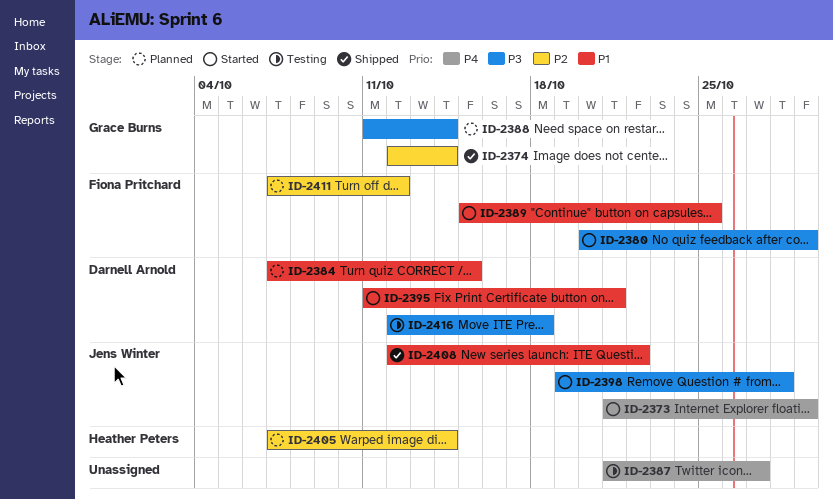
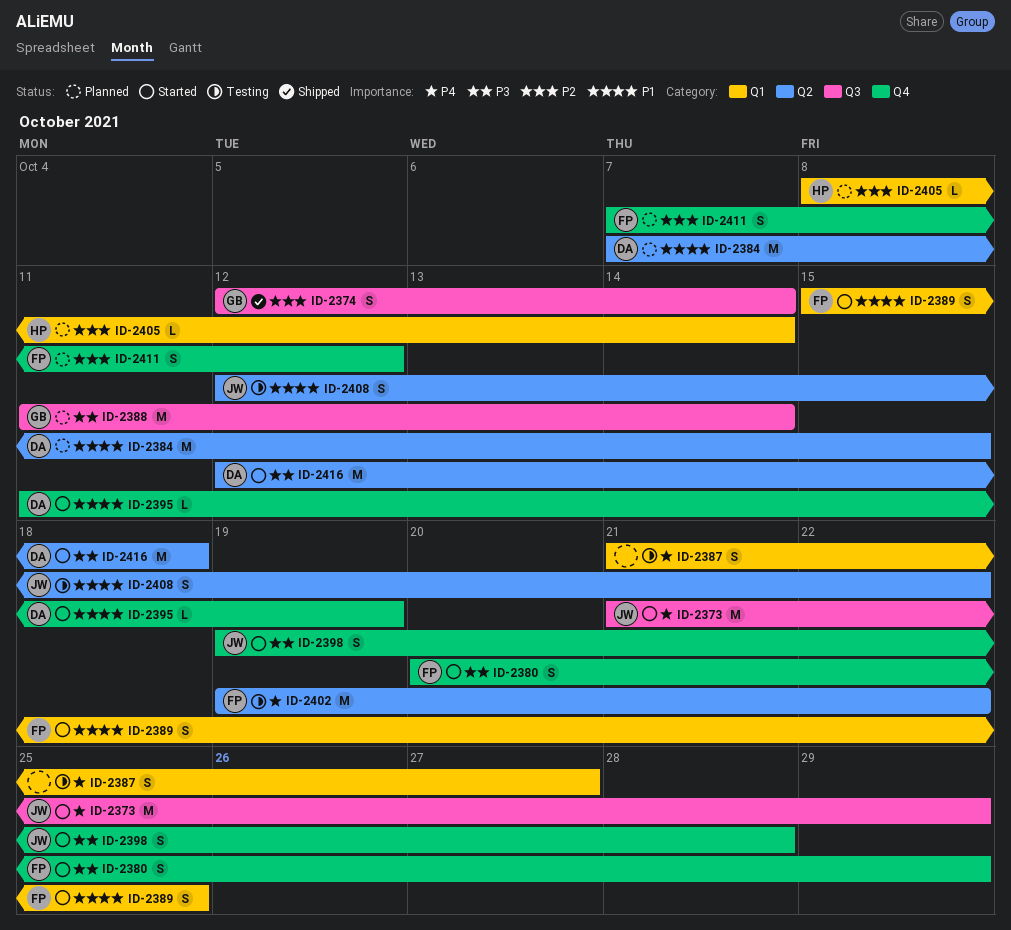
ID-2395, due: Oct 21 -> Oct 19
ID-2402: none -> present
ID-2405, start: Oct 7 -> Oct 8
ID-2408, status: Shipped -> Testing
ID-2416, status: Testing -> Started

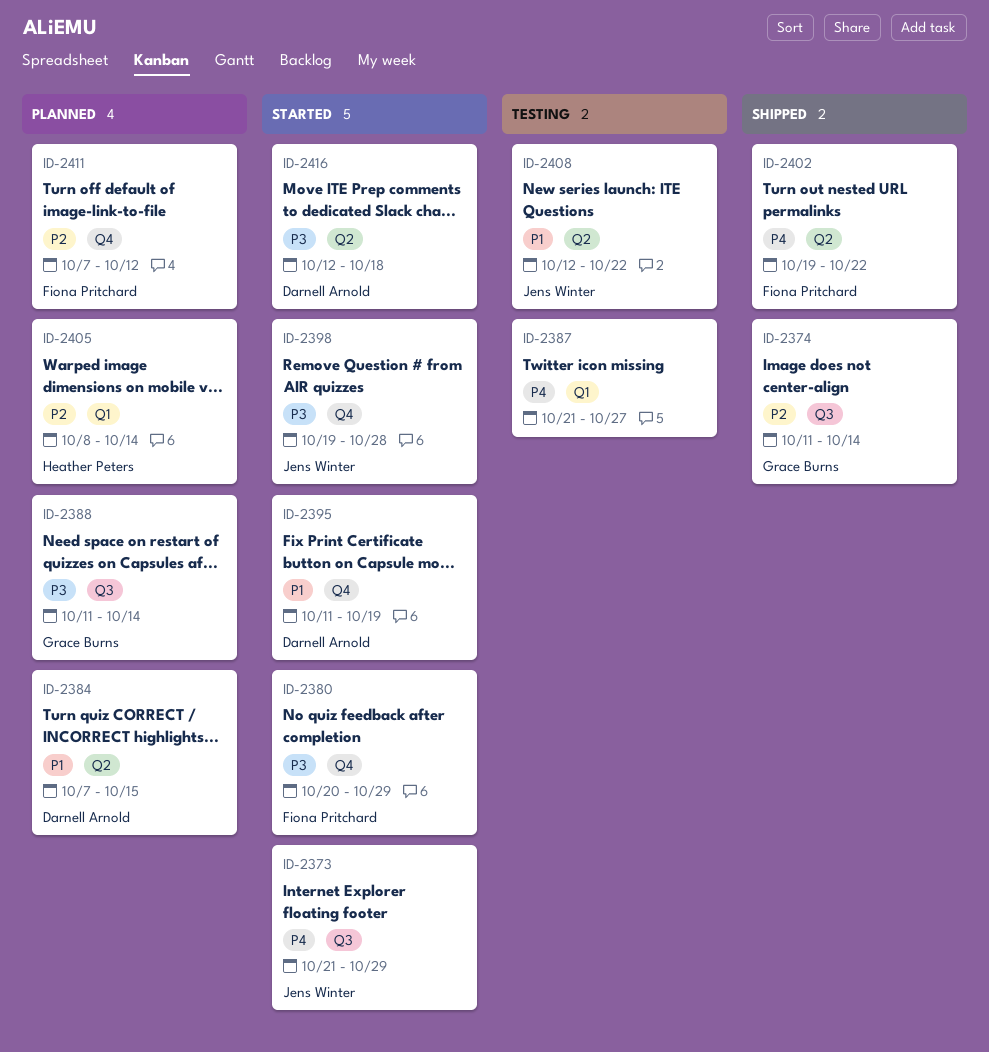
ID-2374, start: Oct 12 -> Oct 11
ID-2389: present -> none
ID-2402, status: Testing -> Shipped

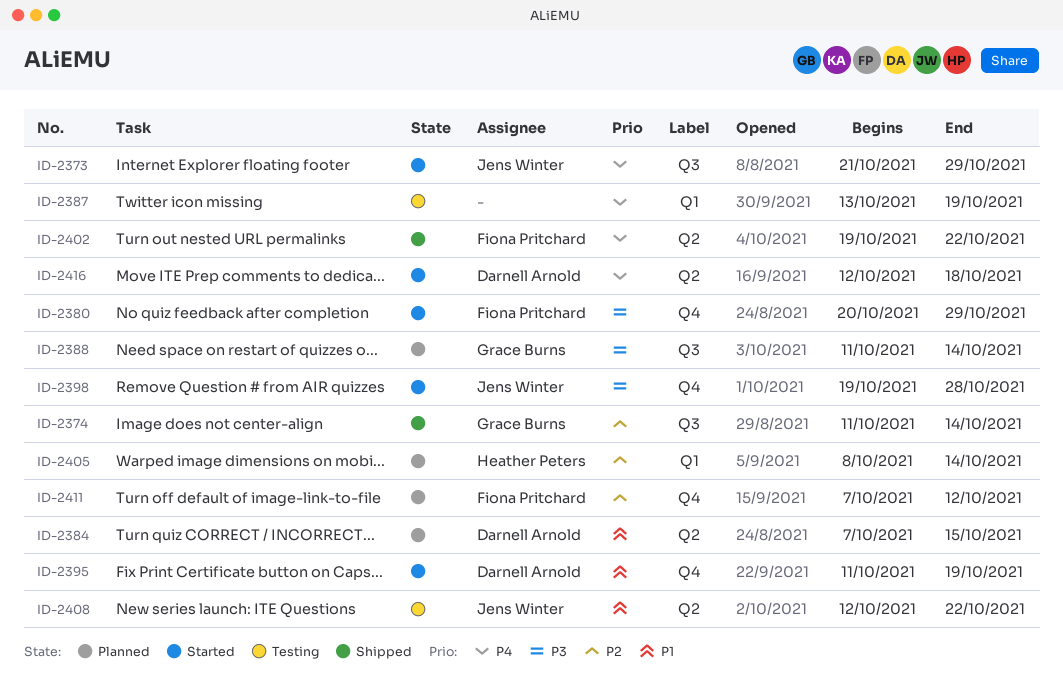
ID-2387, start: Oct 21 -> Oct 13
ID-2387, due: Oct 27 -> Oct 19
ID-2416, priority: P3 -> P4

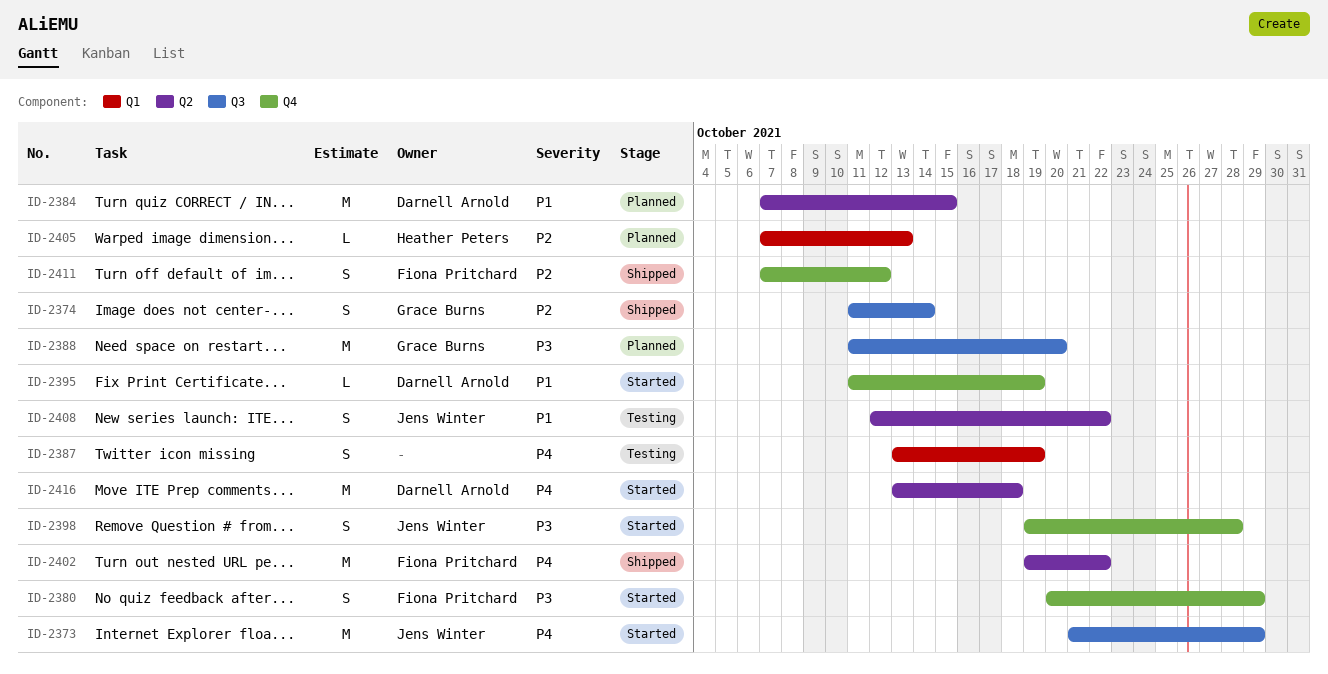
ID-2388, due: Oct 14 -> Oct 20
ID-2405, start: Oct 8 -> Oct 7
ID-2405, due: Oct 14 -> Oct 13
ID-2411, status: Planned -> Shipped
ID-2416, start: Oct 12 -> Oct 13

